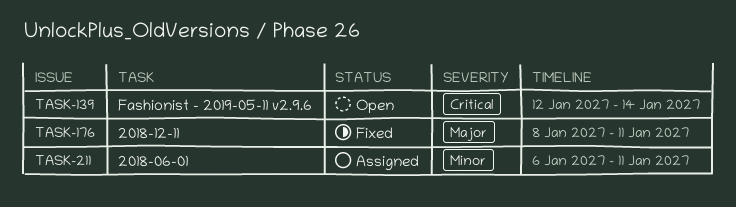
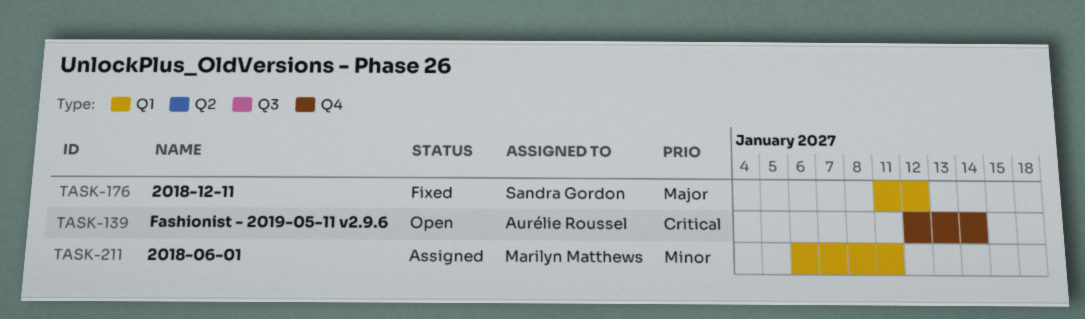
TASK-176, start: Jan 8 -> Jan 11
TASK-176, due: Jan 11 -> Jan 12

